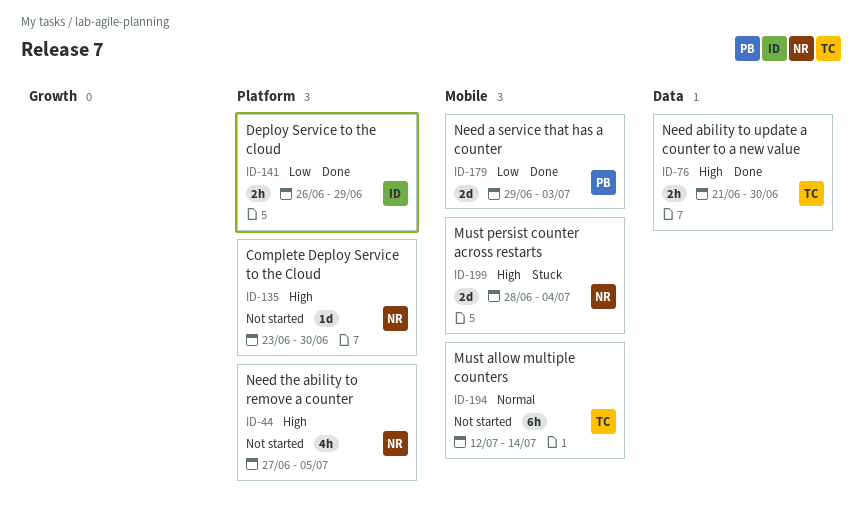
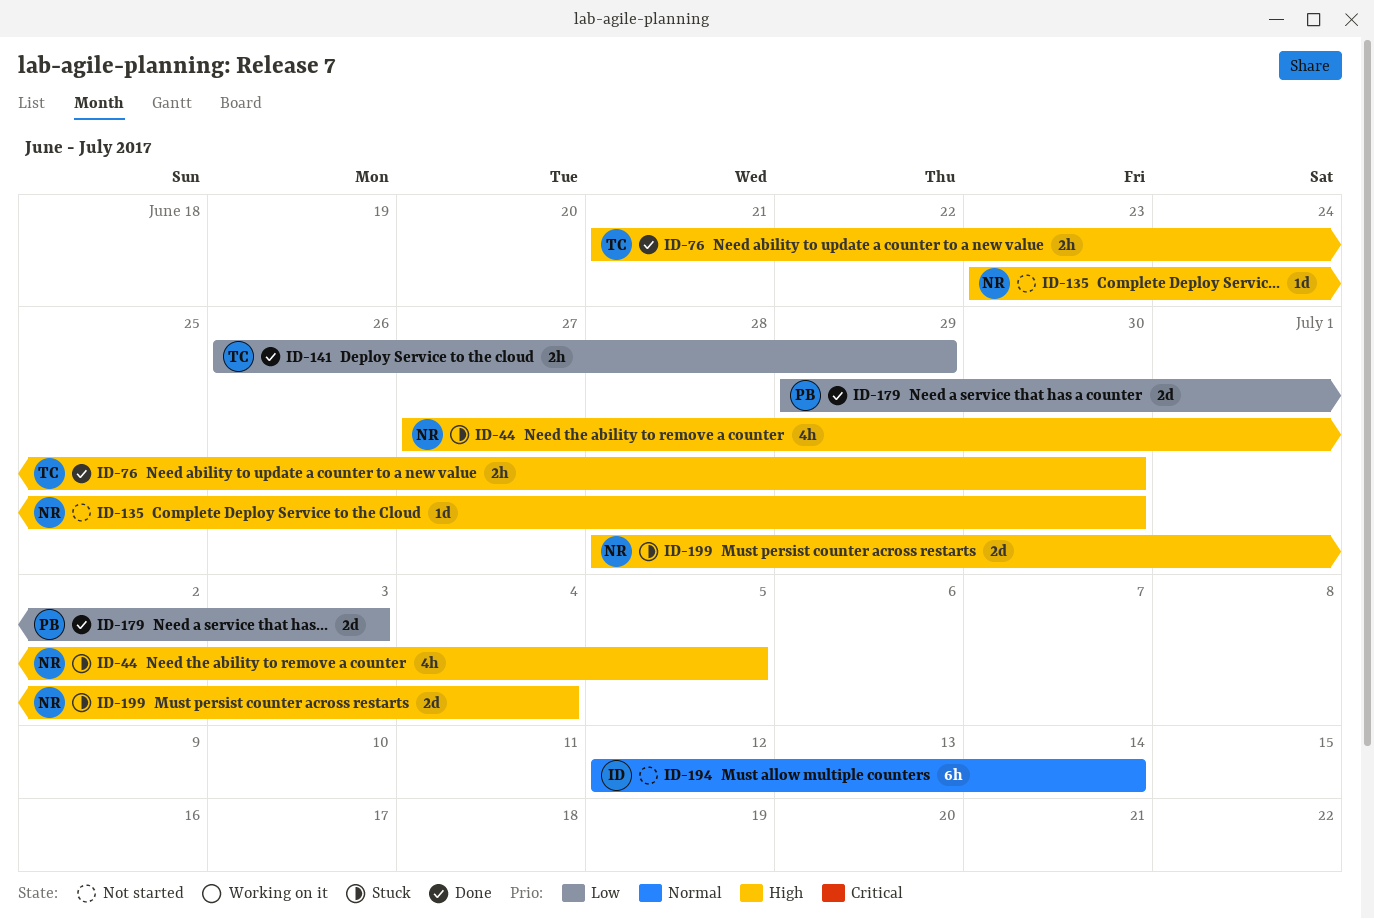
ID-44, status: Not started -> Stuck
ID-141, owner: ID -> TC
ID-194, owner: TC -> ID

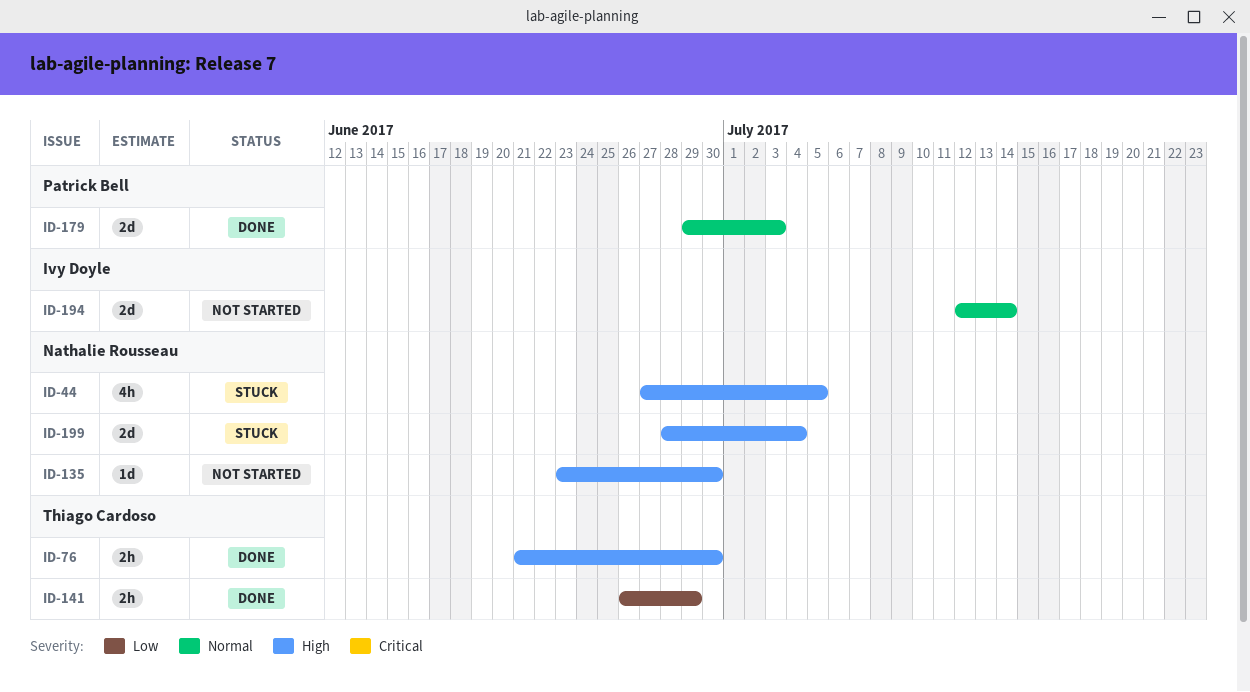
ID-179, priority: Low -> Normal
ID-194, estimate: 6h -> 2d

